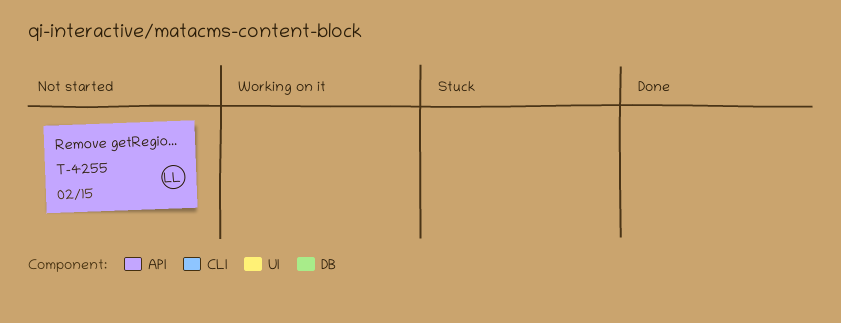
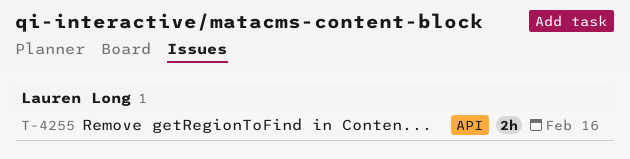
T-4255, due: Feb 15 -> Feb 16

